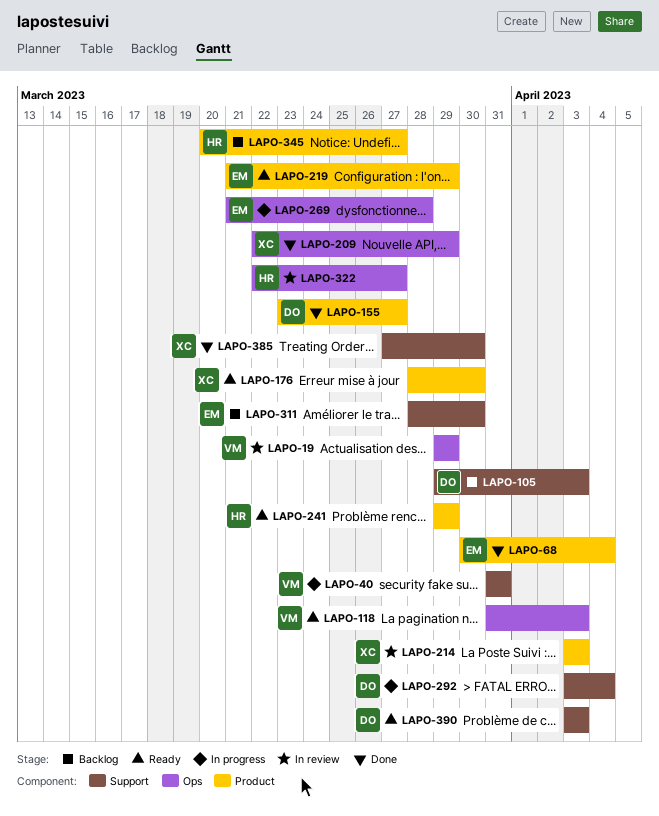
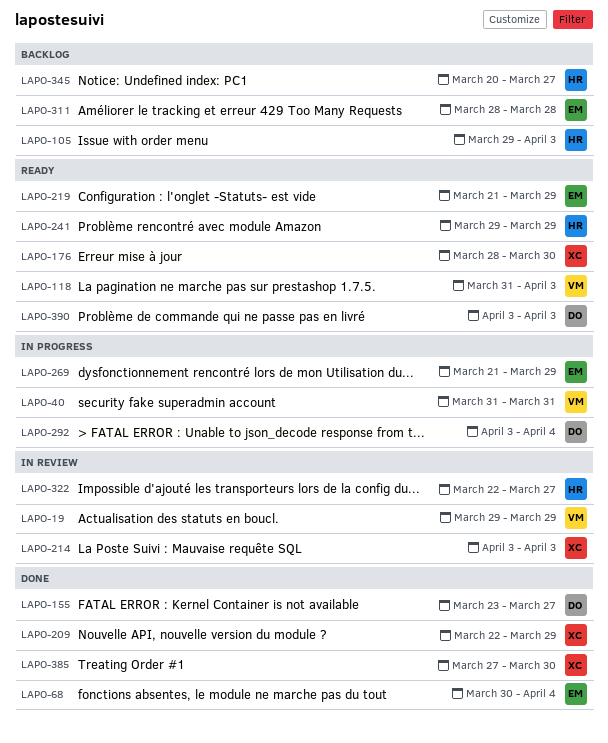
LAPO-105, owner: DO -> HR
LAPO-269, due: Mar 28 -> Mar 29
LAPO-311, due: Mar 30 -> Mar 28

